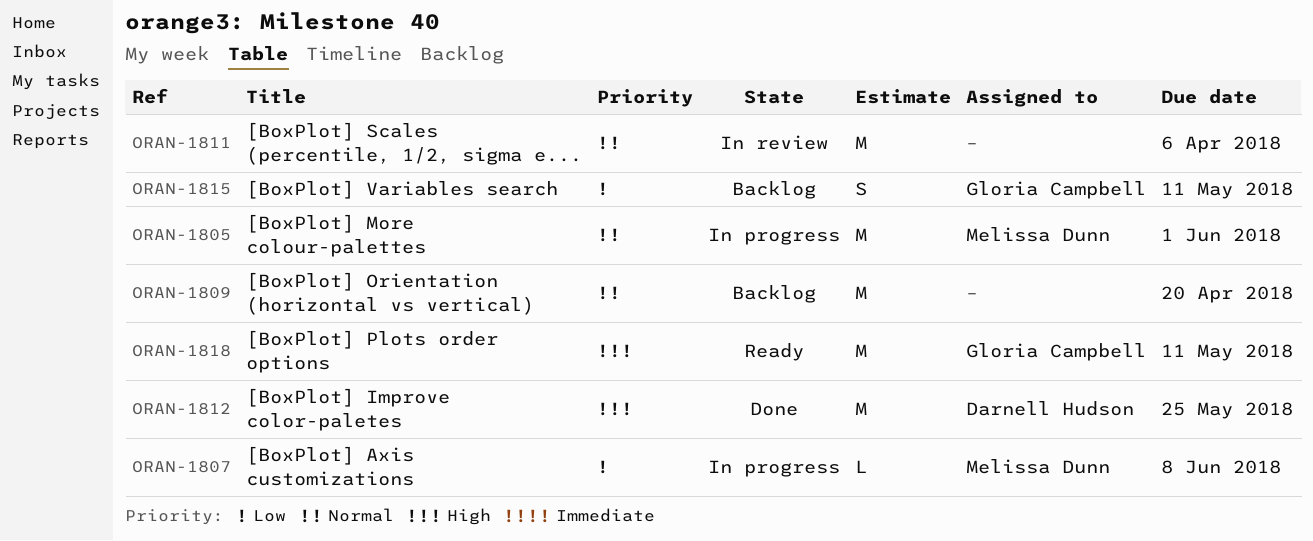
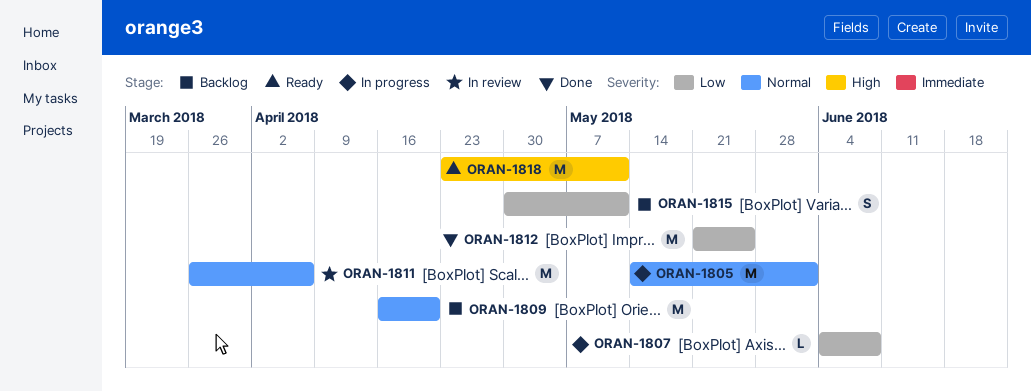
ORAN-1812, priority: High -> Low

